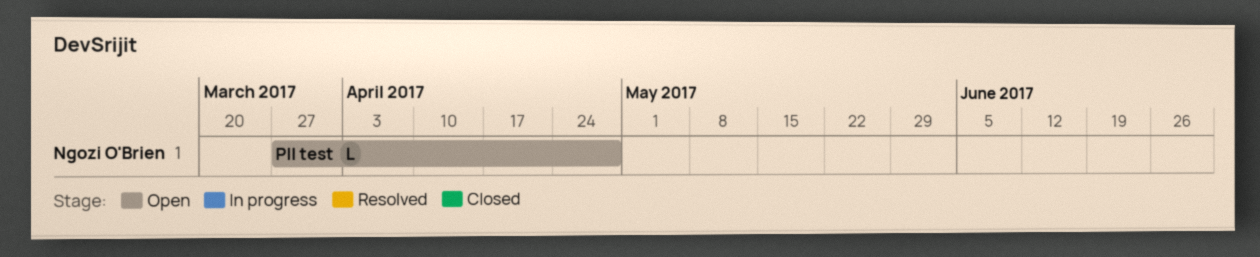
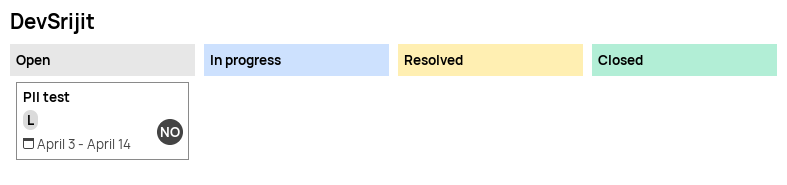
PII test, start: Mar 27 -> Apr 3
PII test, due: Apr 28 -> Apr 14

